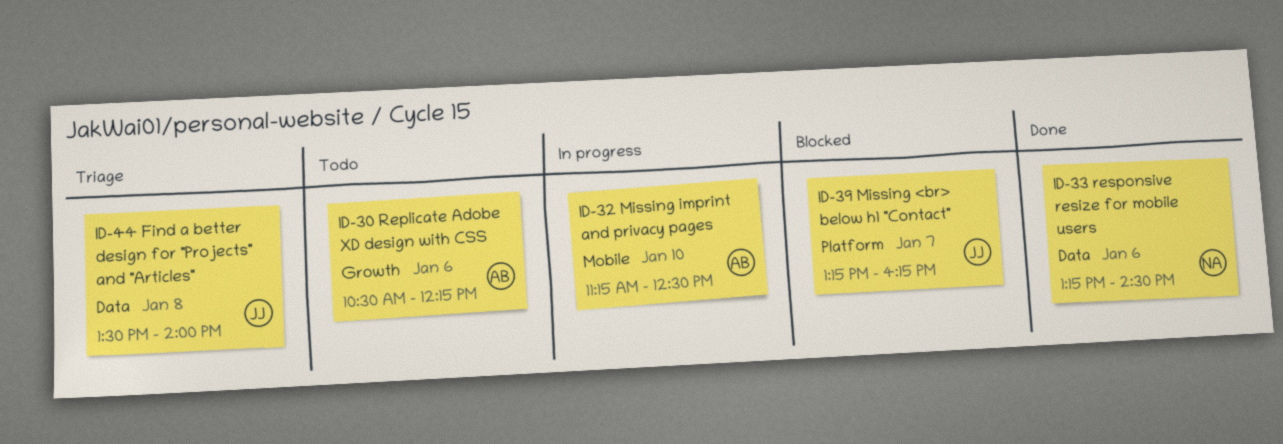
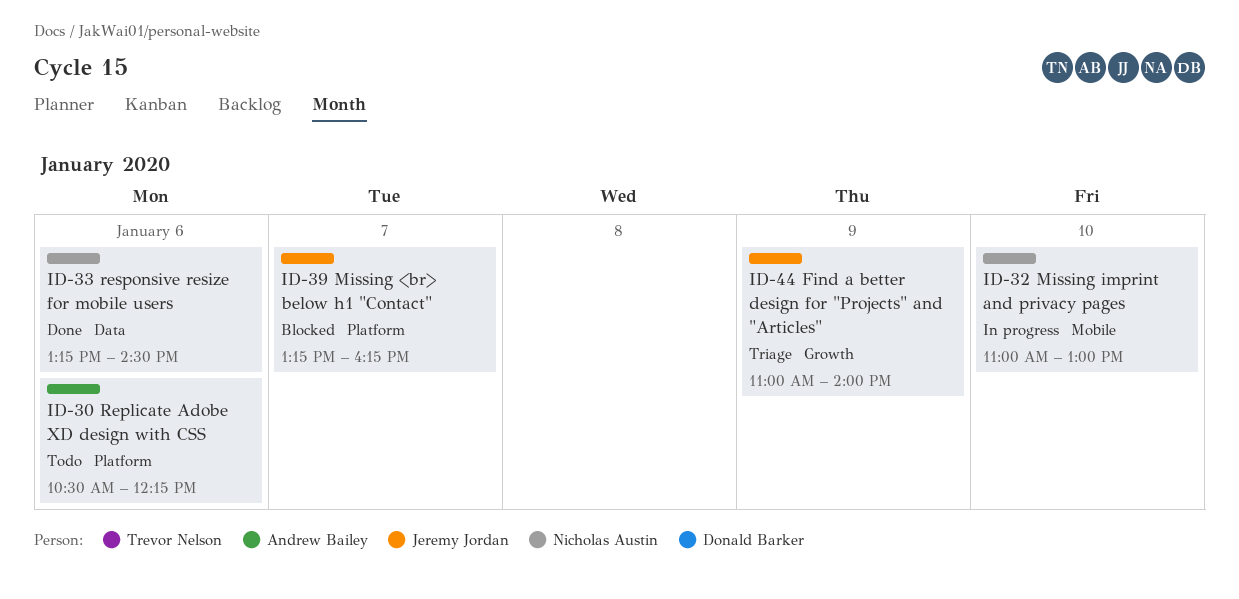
ID-30, label: Growth -> Platform
ID-32, owner: Andrew Bailey -> Nicholas Austin
ID-32, begins: 11:15 -> 11:00
ID-32, ends: 12:30 -> 13:00
ID-44, label: Data -> Growth
ID-44, day: Jan 8 -> Jan 9
ID-44, begins: 13:30 -> 11:00

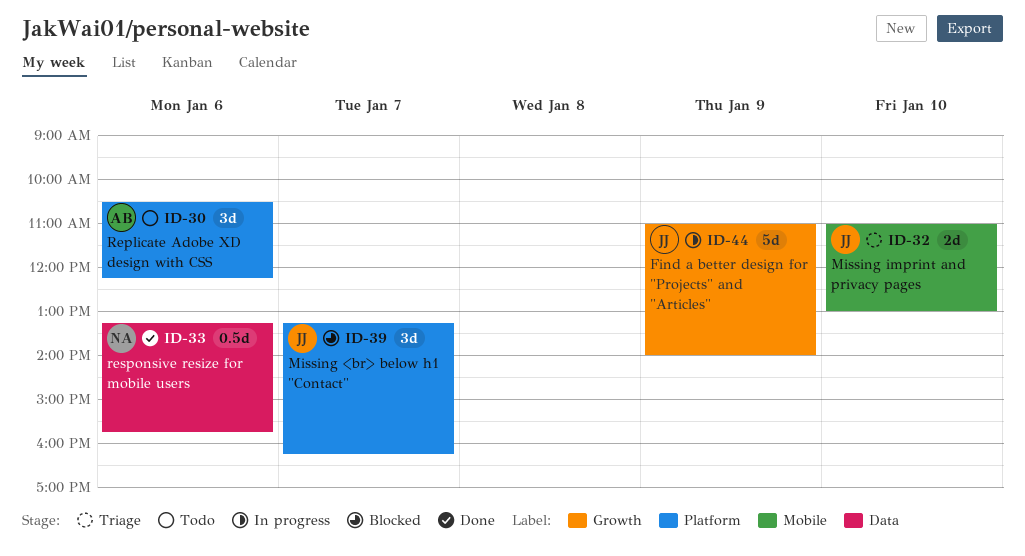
ID-32, status: In progress -> Triage
ID-32, owner: Nicholas Austin -> Jeremy Jordan
ID-33, ends: 14:30 -> 15:45
ID-44, status: Triage -> In progress

